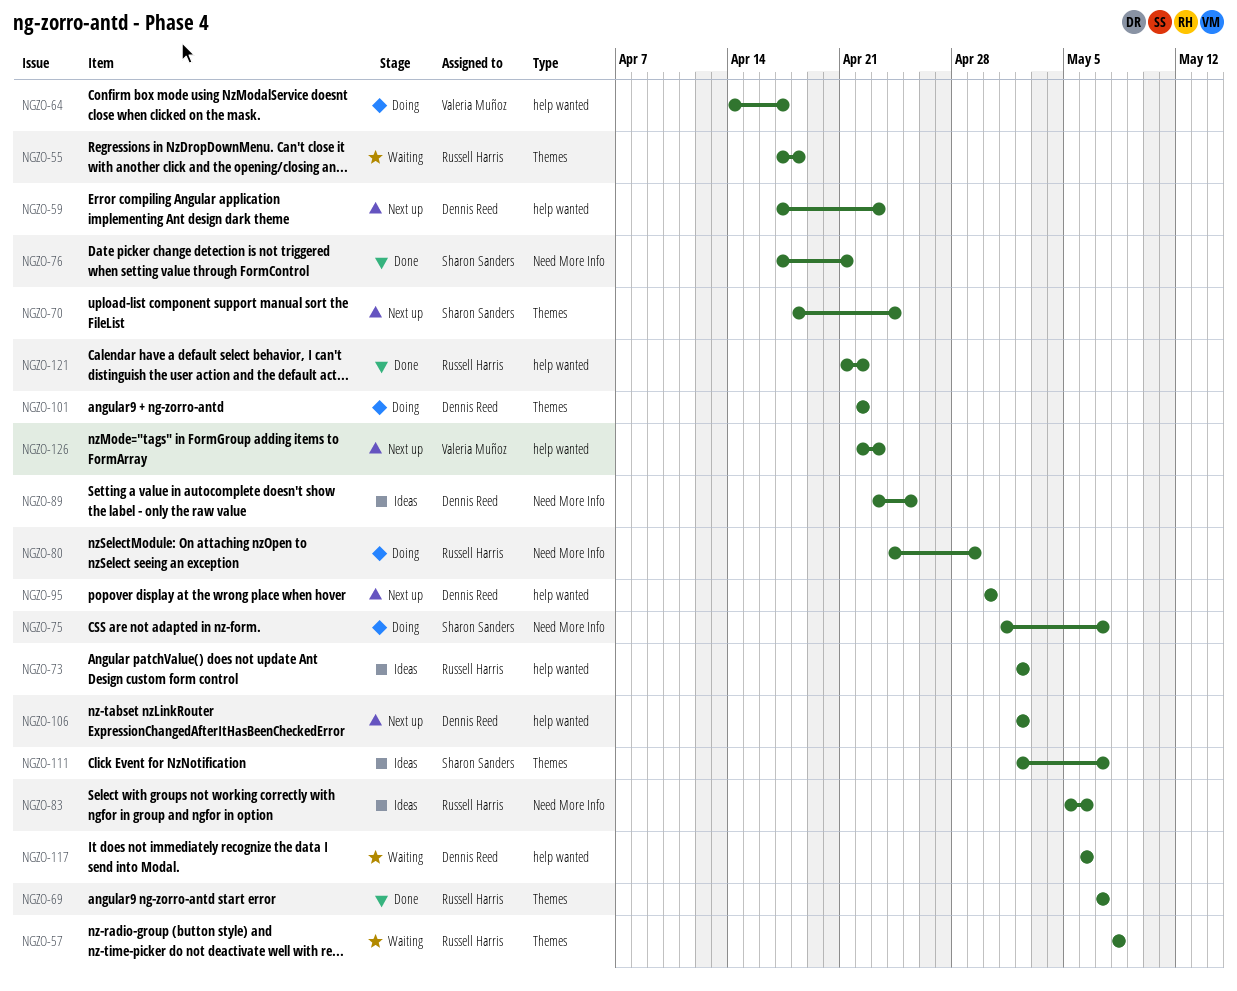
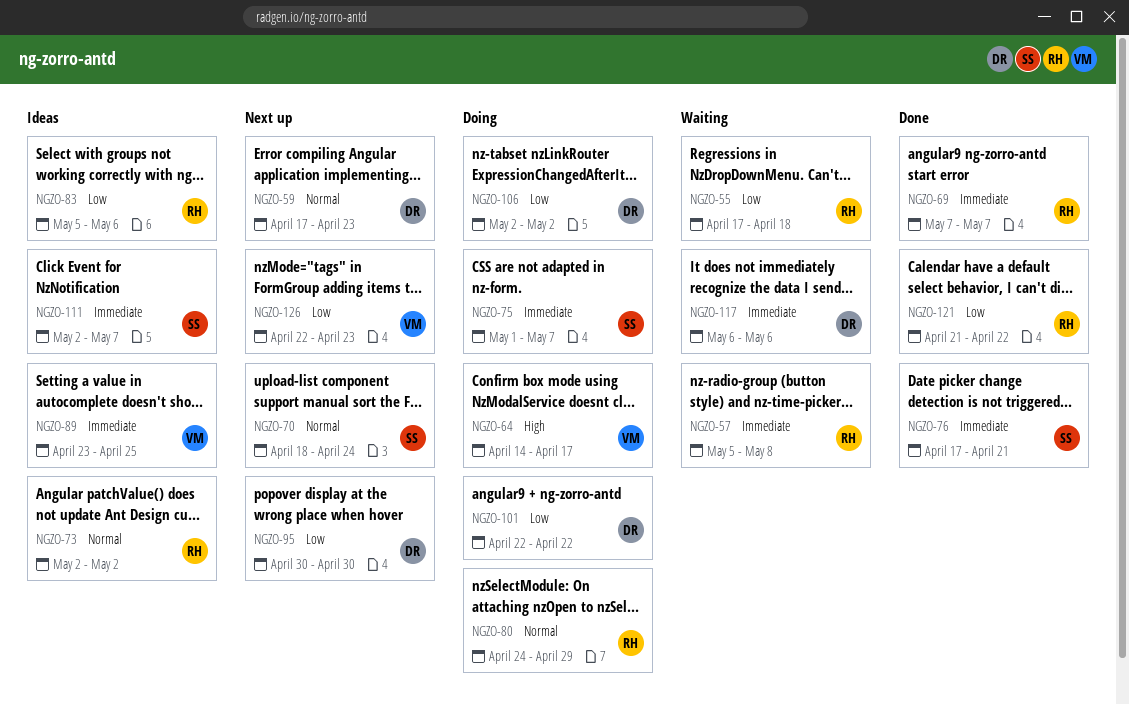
NGZO-57, start: May 8 -> May 5
NGZO-89, owner: Dennis Reed -> Valeria Muñoz
NGZO-106, status: Next up -> Doing

